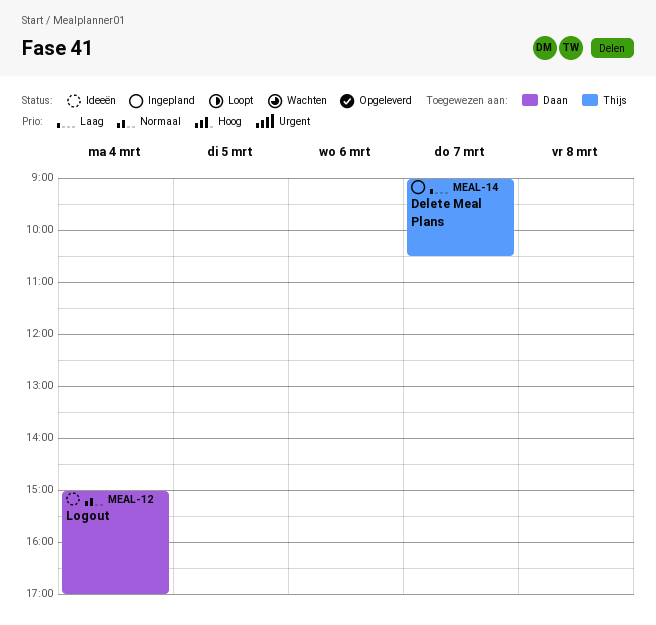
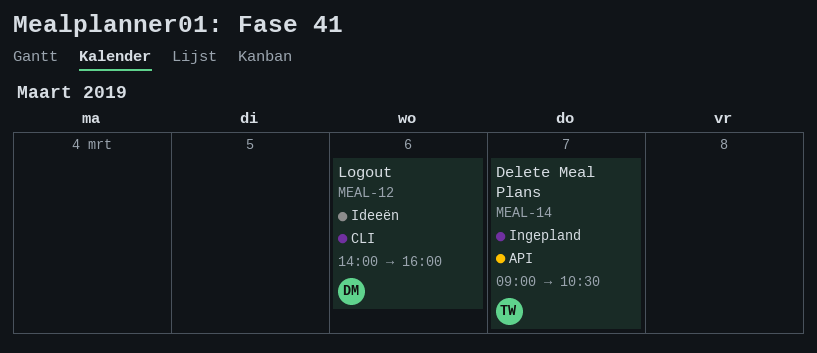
MEAL-12, day: Mar 4 -> Mar 6
MEAL-12, begins: 15:00 -> 14:00
MEAL-12, ends: 17:00 -> 16:00

